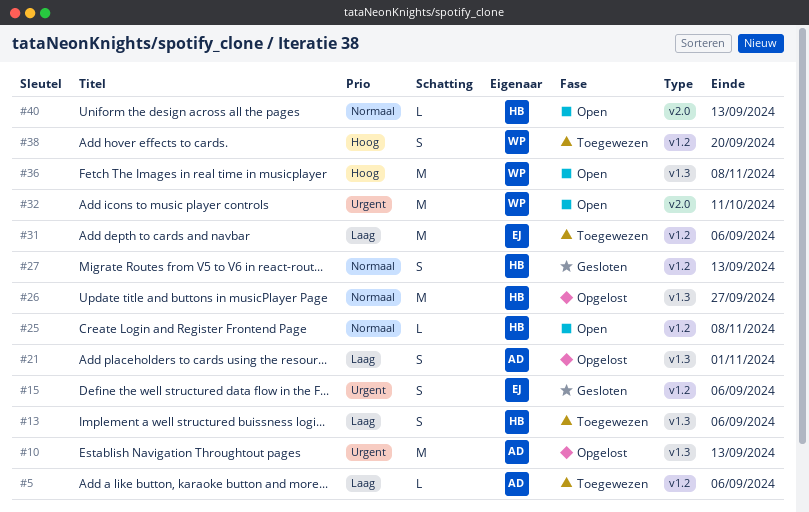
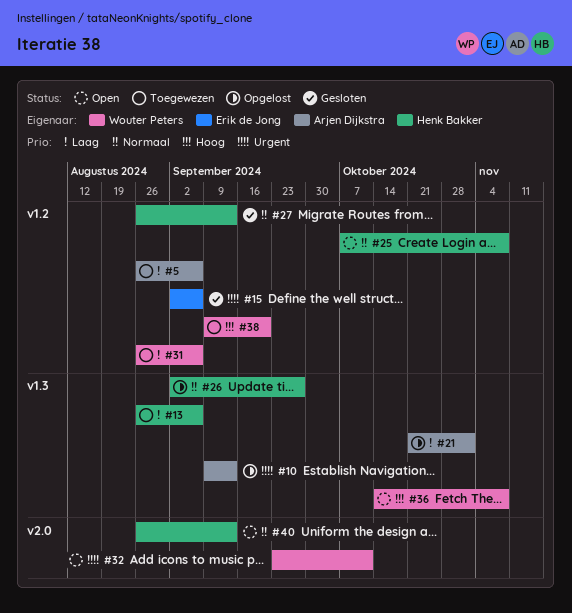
#31, owner: Erik de Jong -> Wouter Peters

